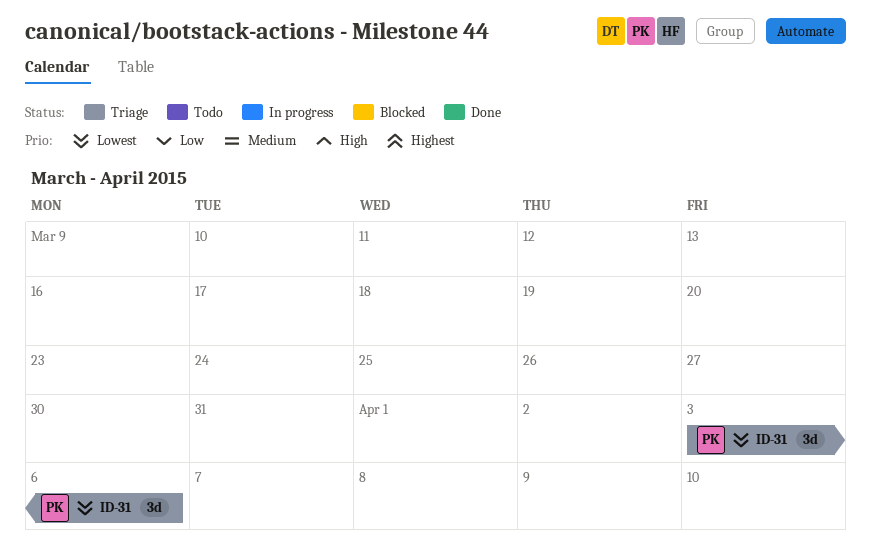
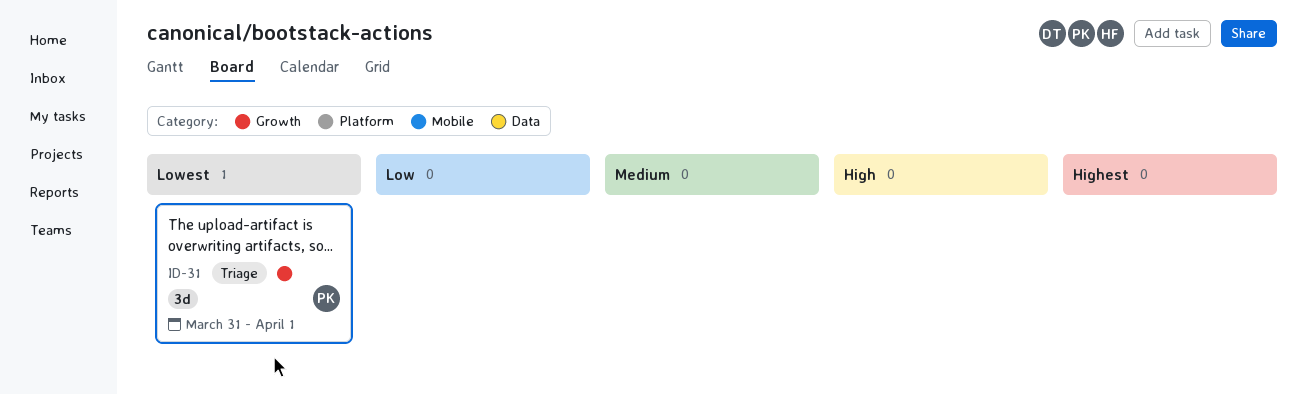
ID-31, start: Apr 3 -> Mar 31
ID-31, due: Apr 6 -> Apr 1

